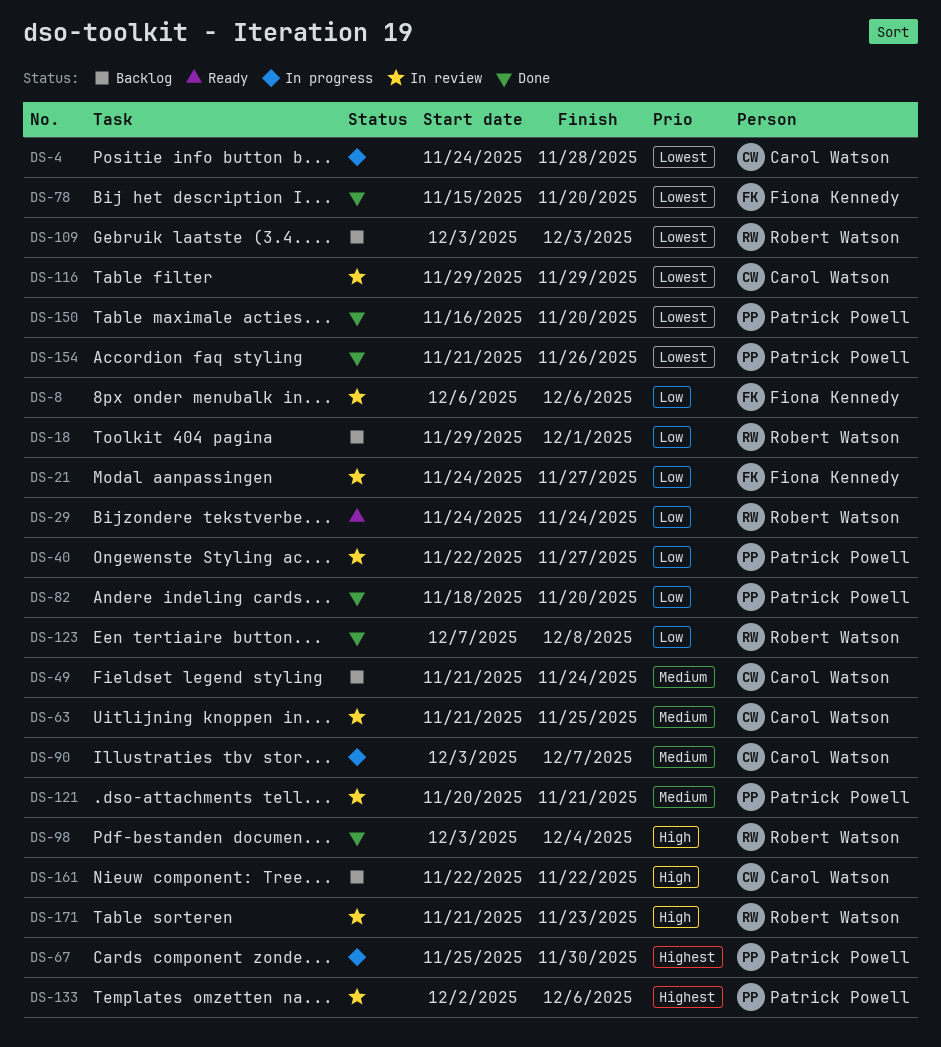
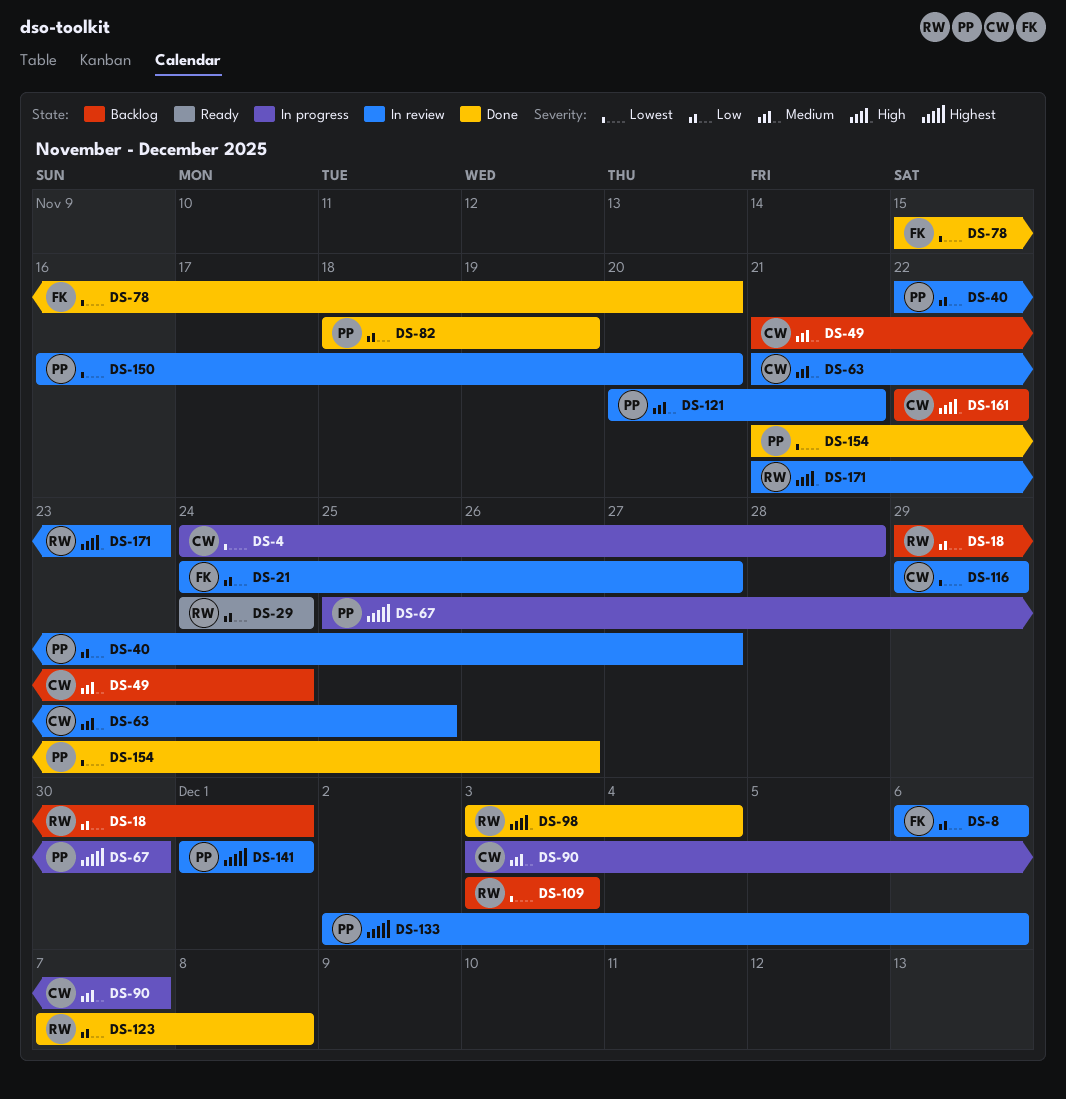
DS-82, due: Nov 20 -> Nov 19
DS-141: none -> present
DS-150, status: Done -> In review

